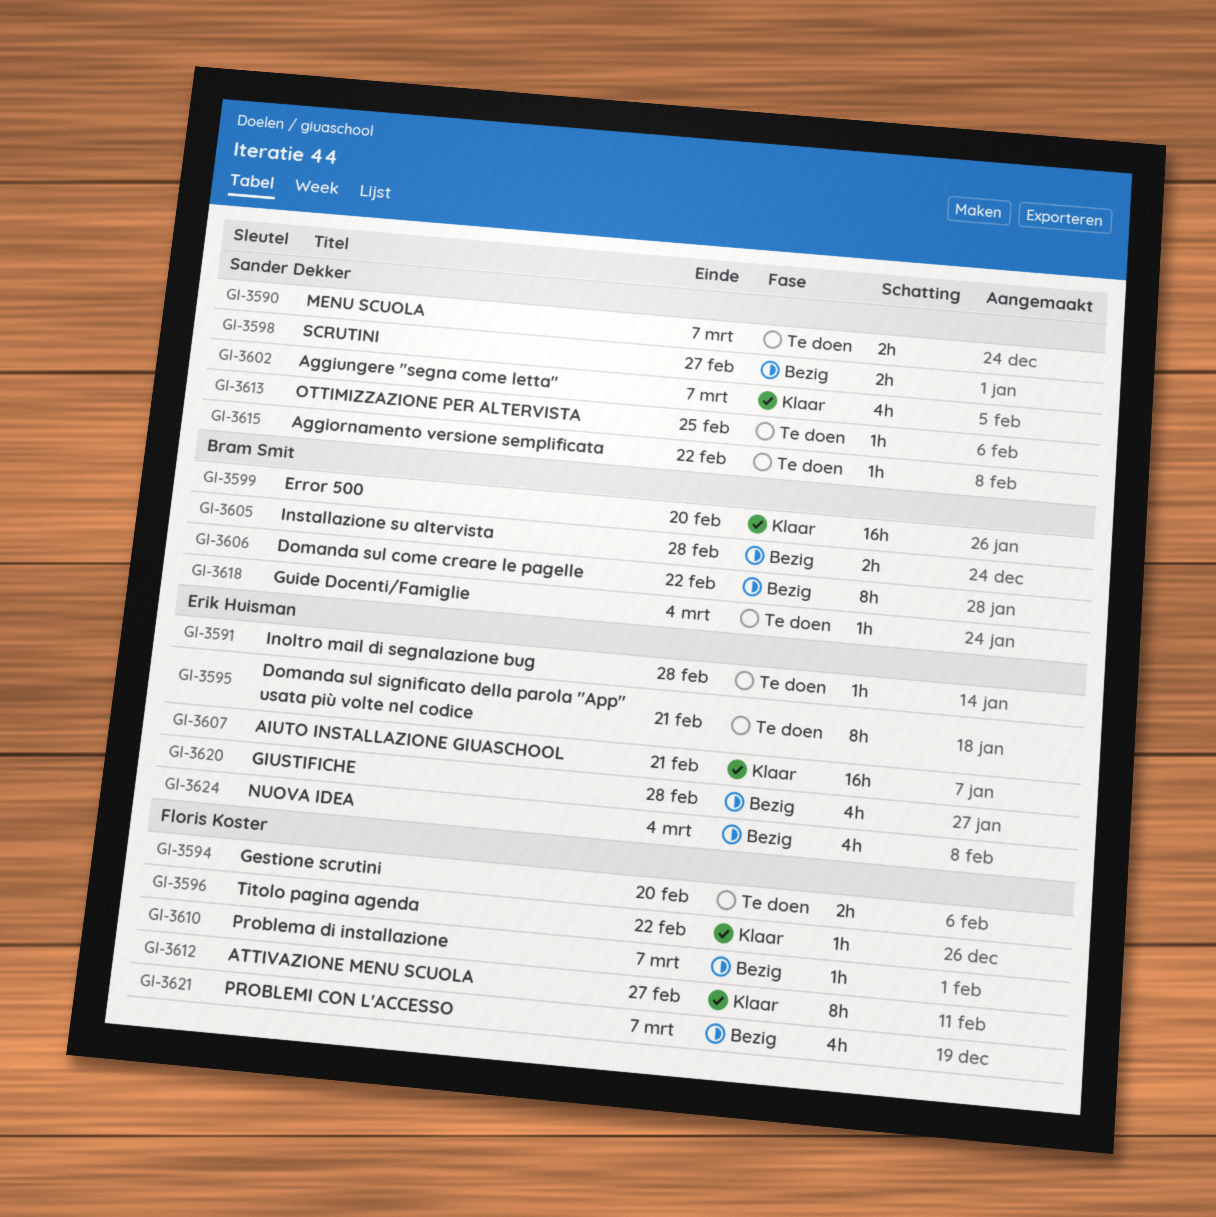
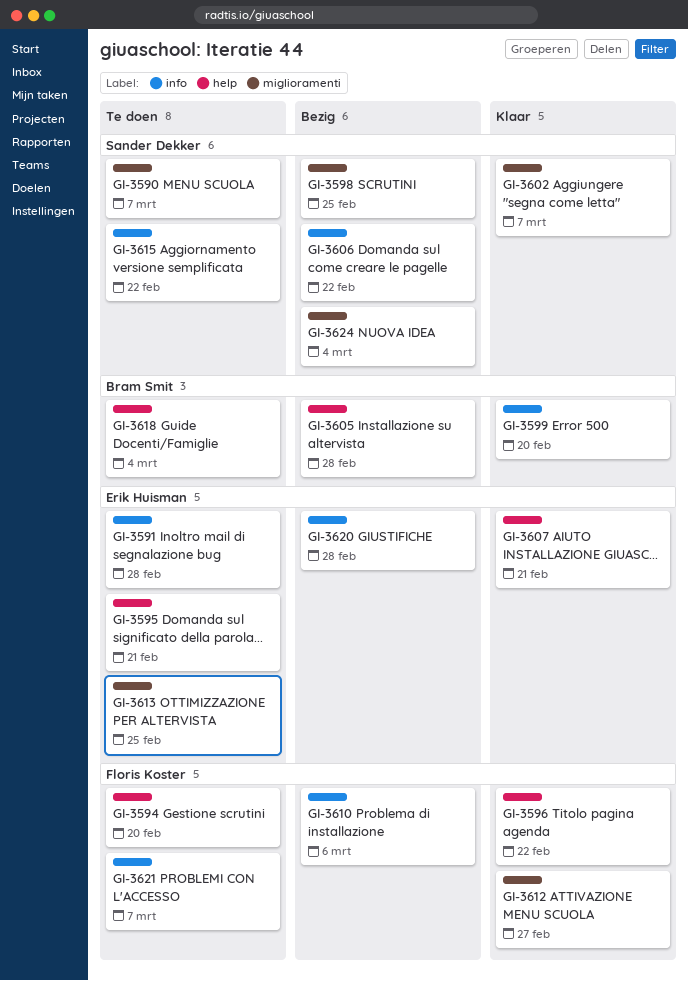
GI-3598, due: Feb 27 -> Feb 25
GI-3606, owner: Bram Smit -> Sander Dekker
GI-3610, due: Mar 7 -> Mar 6
GI-3613, owner: Sander Dekker -> Erik Huisman
GI-3621, status: Bezig -> Te doen
GI-3624, owner: Erik Huisman -> Sander Dekker

